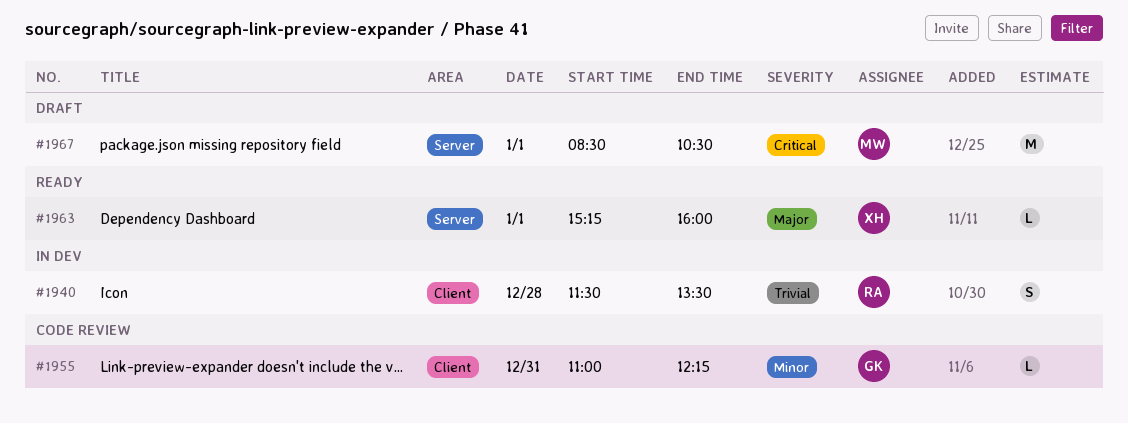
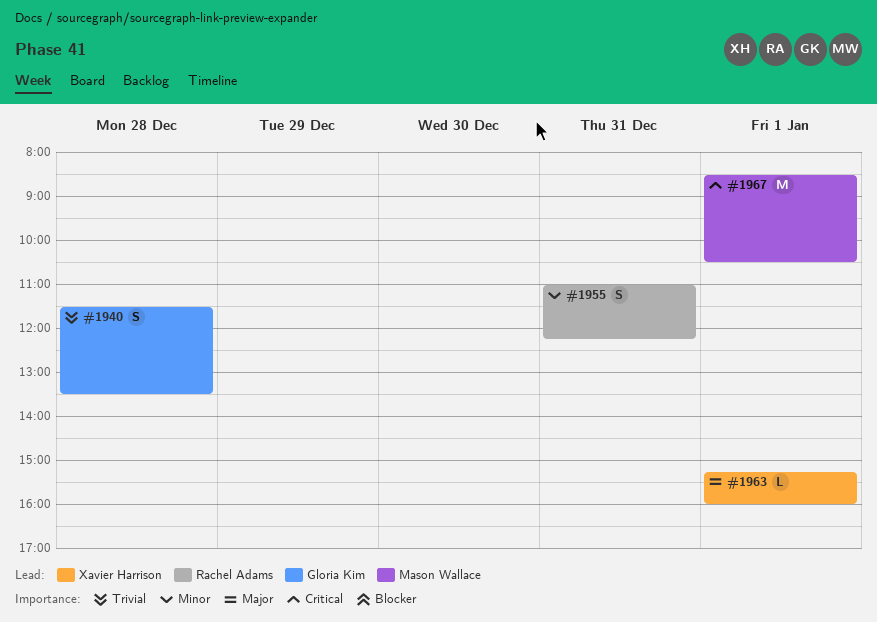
#1940, owner: Rachel Adams -> Gloria Kim
#1955, owner: Gloria Kim -> Rachel Adams
#1955, estimate: L -> S

